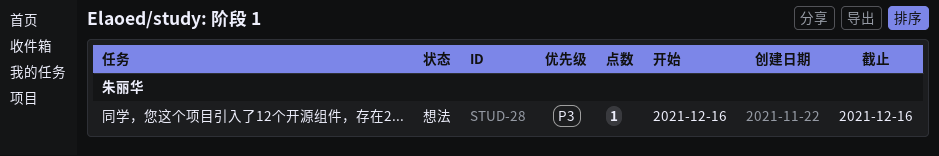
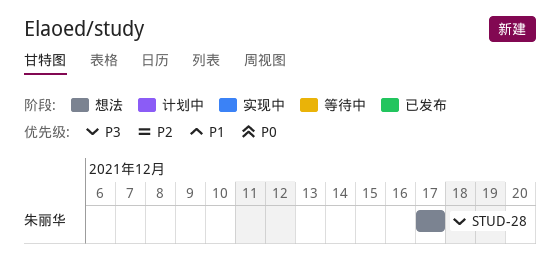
STUD-28, start: Dec 16 -> Dec 17
STUD-28, due: Dec 16 -> Dec 17

